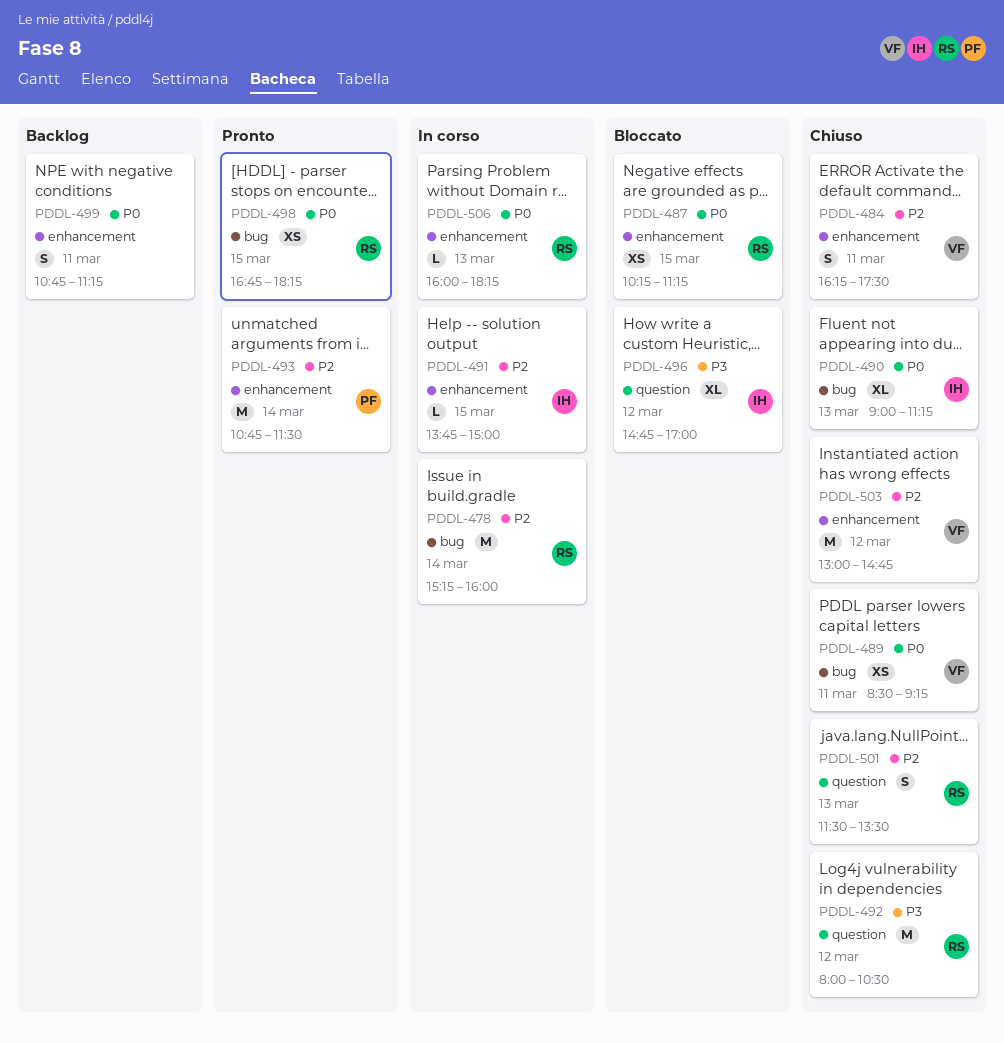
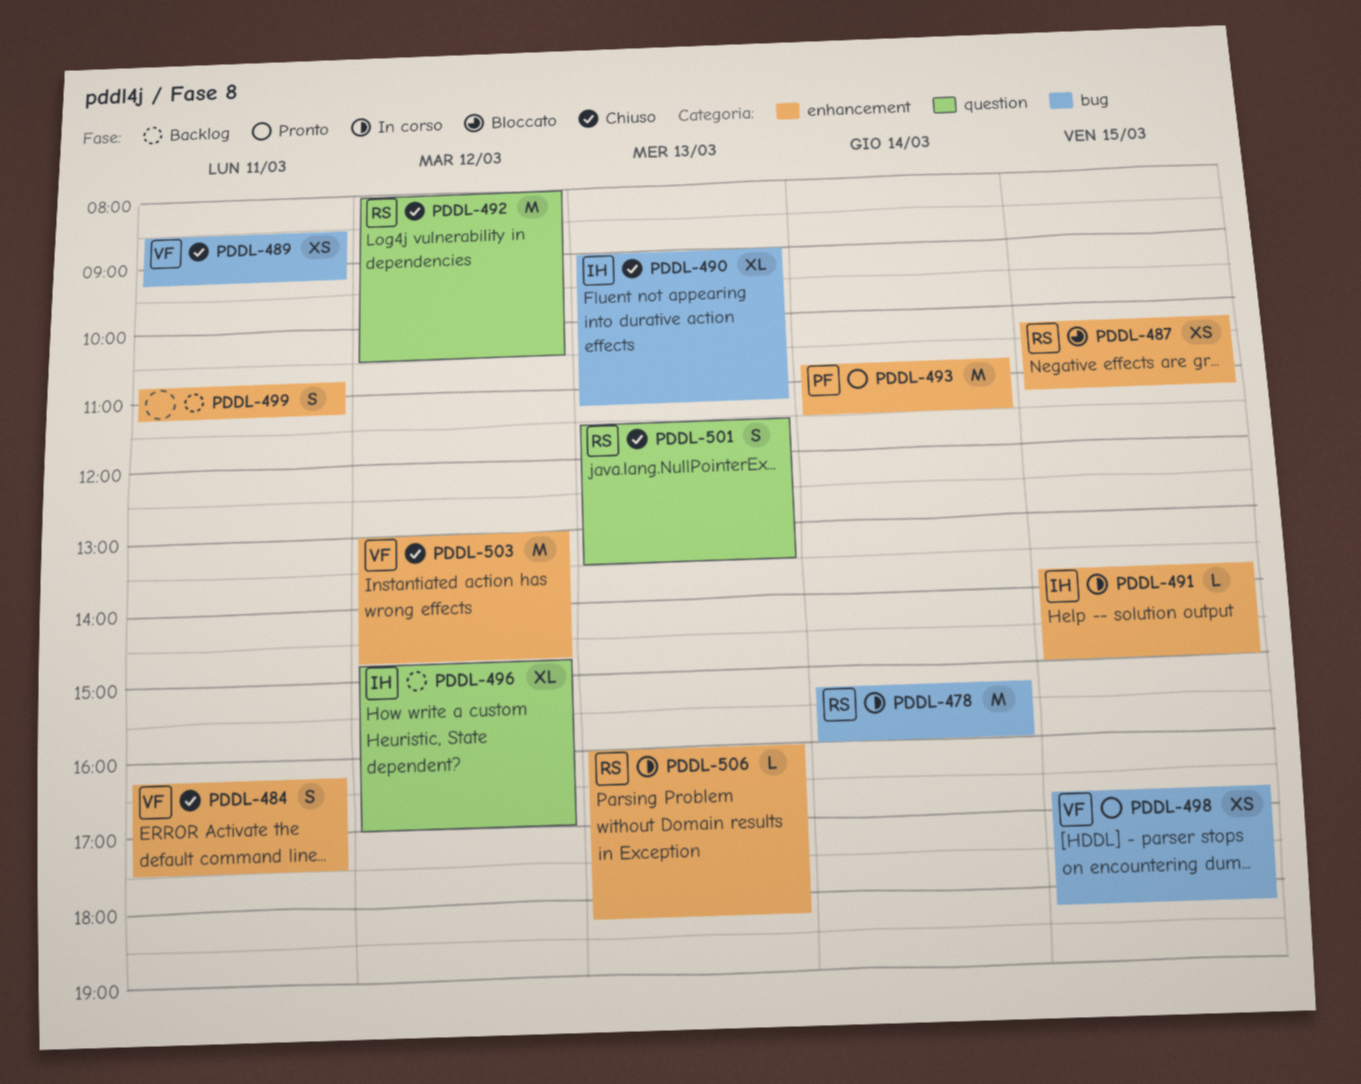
PDDL-496, status: Bloccato -> Backlog
PDDL-498, owner: RS -> VF

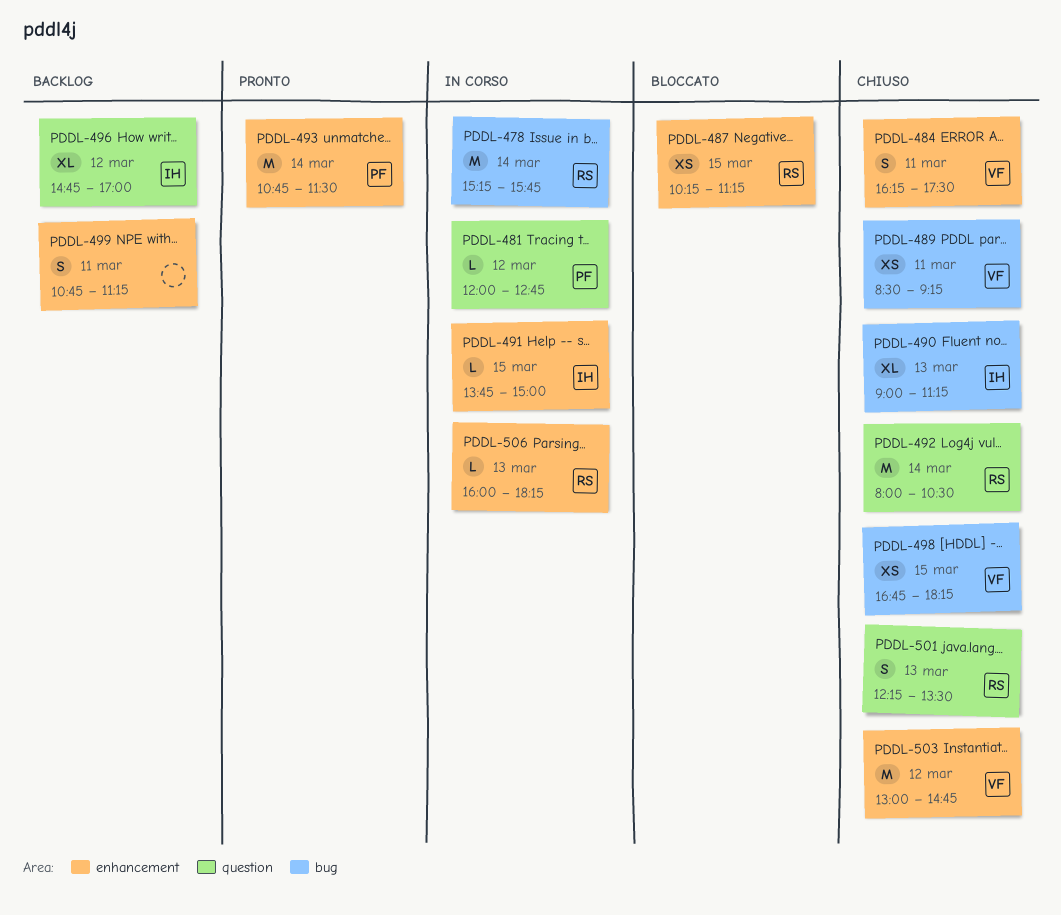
PDDL-478, ends: 16:00 -> 15:45
PDDL-481: none -> present
PDDL-492, day: Mar 12 -> Mar 14
PDDL-498, status: Pronto -> Chiuso
PDDL-501, begins: 11:30 -> 12:15

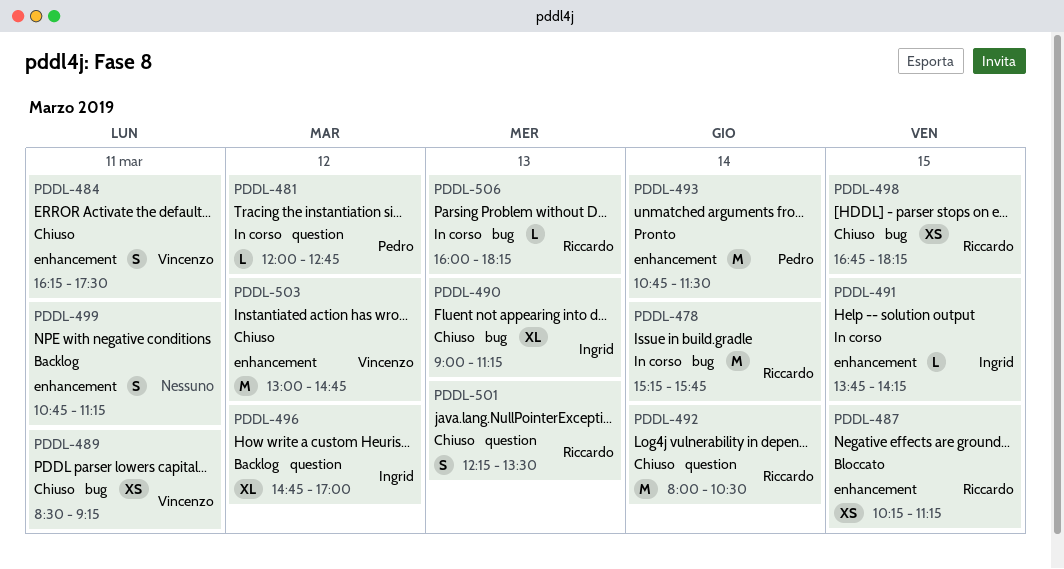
PDDL-491, ends: 15:00 -> 14:15
PDDL-498, owner: Vincenzo -> Riccardo
PDDL-506, label: enhancement -> bug

